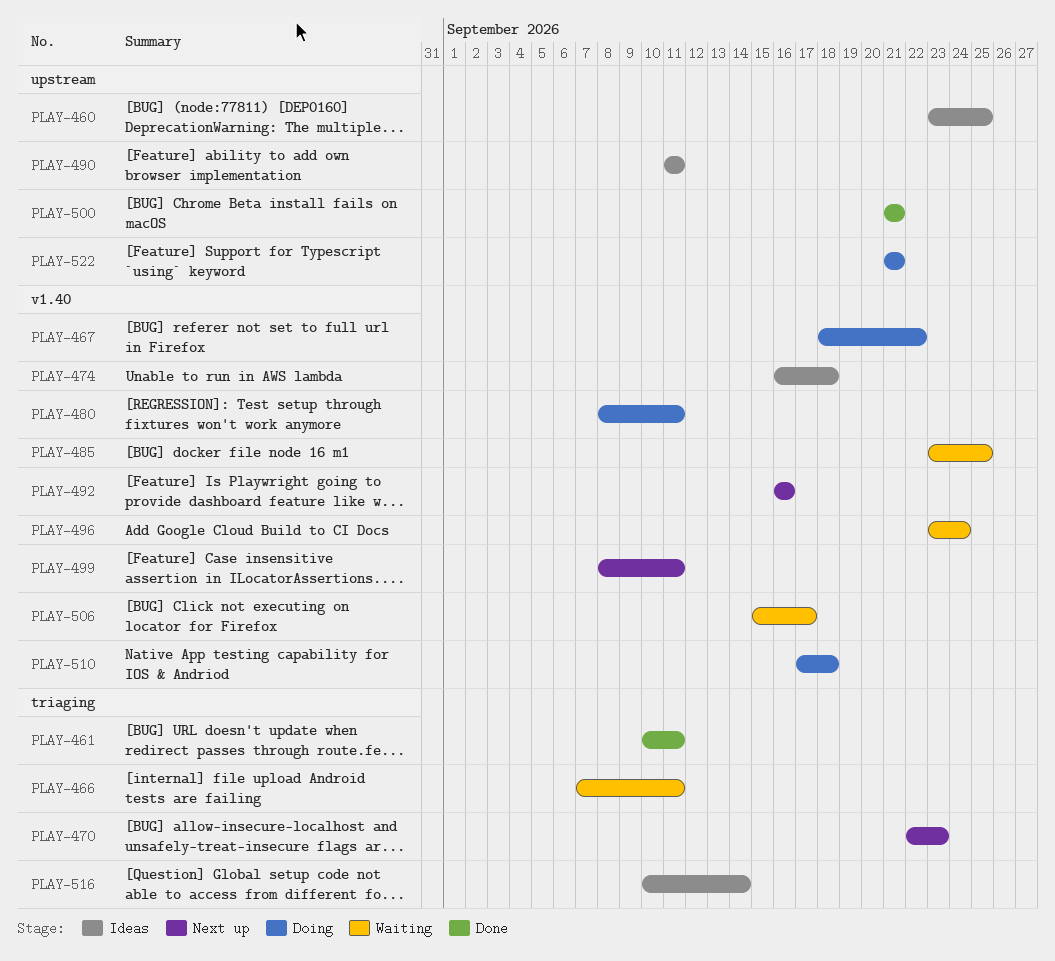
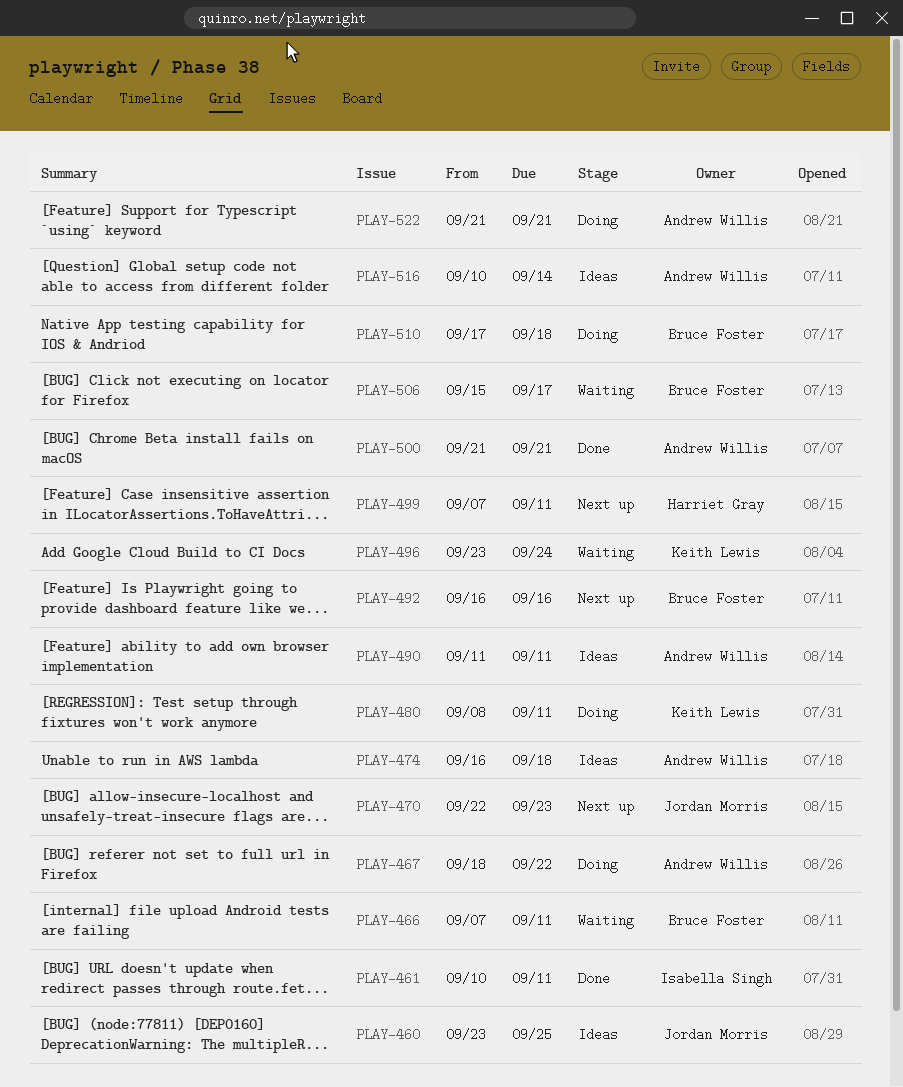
PLAY-485: present -> none
PLAY-499, start: Sep 8 -> Sep 7

